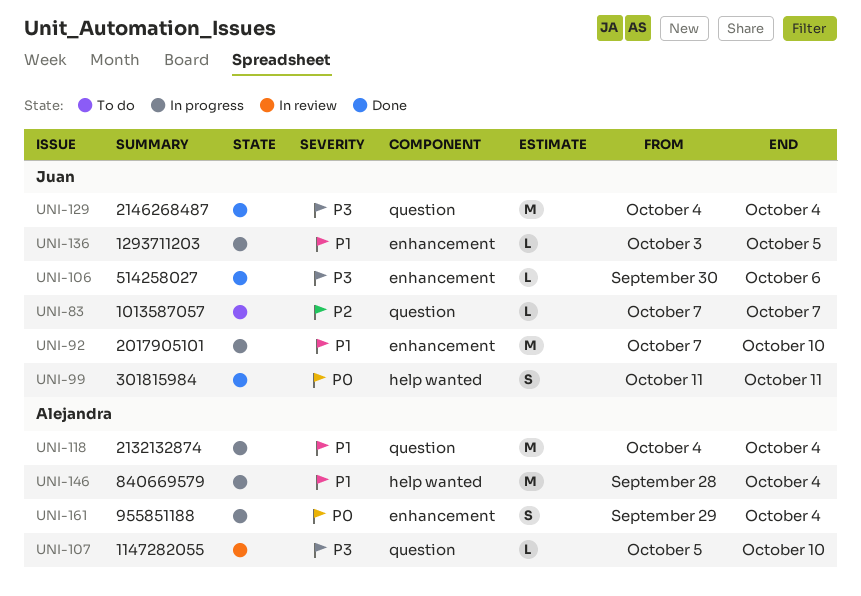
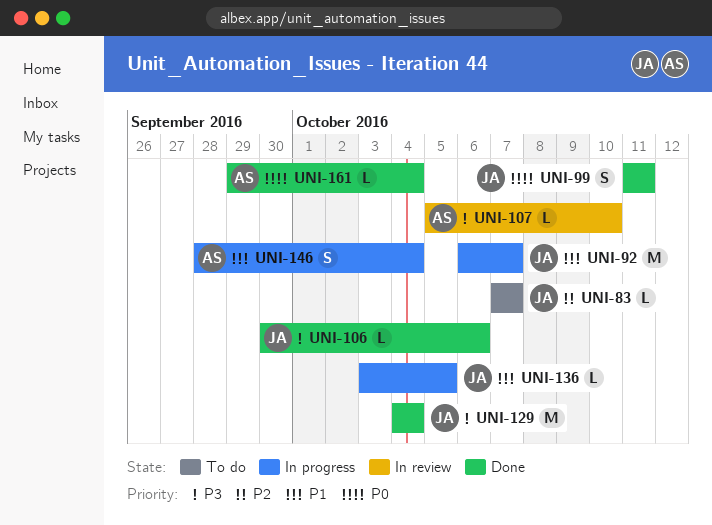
UNI-92, start: Oct 7 -> Oct 6
UNI-92, due: Oct 10 -> Oct 7
UNI-118: present -> none
UNI-146, estimate: M -> S
UNI-161, status: In progress -> Done
UNI-161, estimate: S -> L

